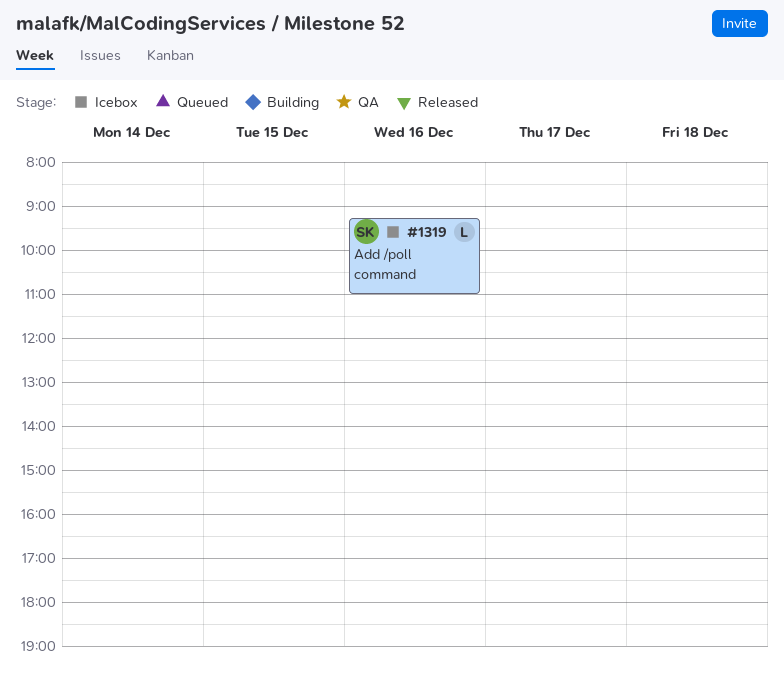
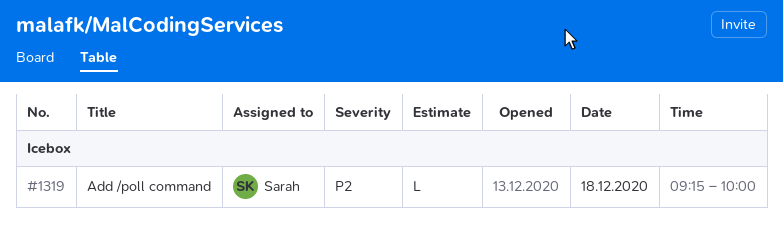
#1319, day: Dec 16 -> Dec 18
#1319, ends: 11:00 -> 10:00

